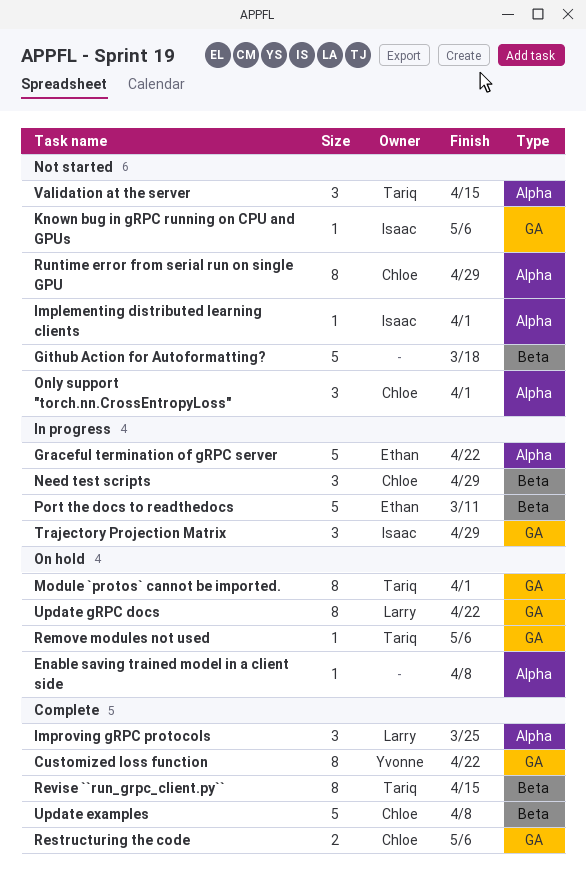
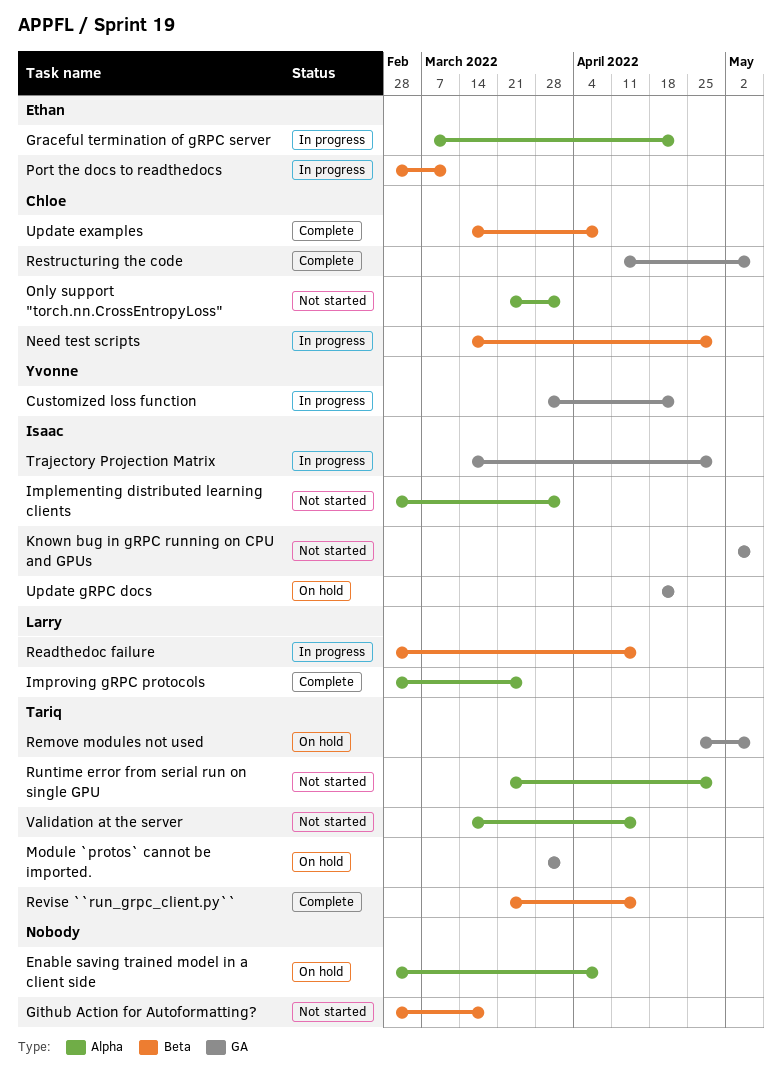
Customized loss function, status: Complete -> In progress
Readthedoc failure: none -> present
Runtime error from serial run on single GPU, owner: Chloe -> Tariq
Update gRPC docs, owner: Larry -> Isaac

